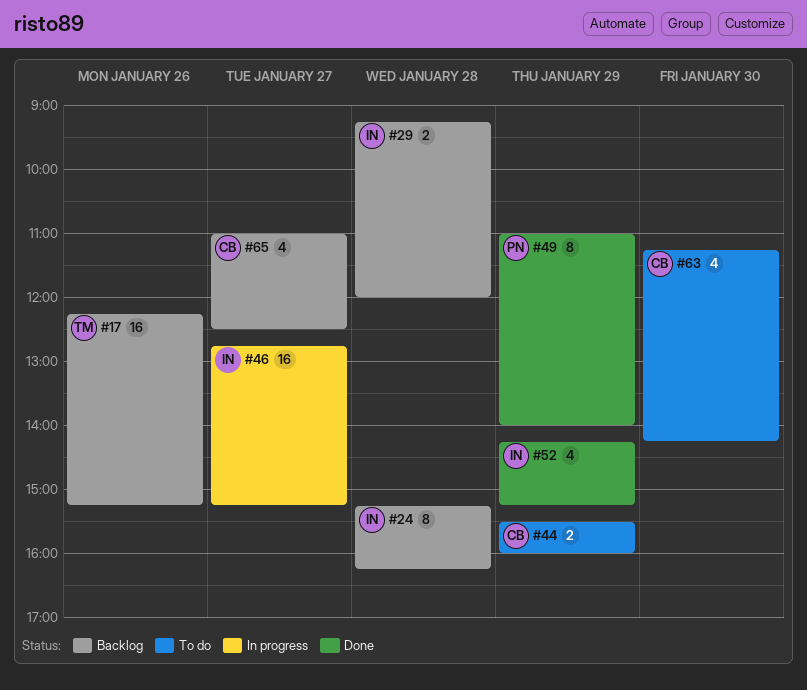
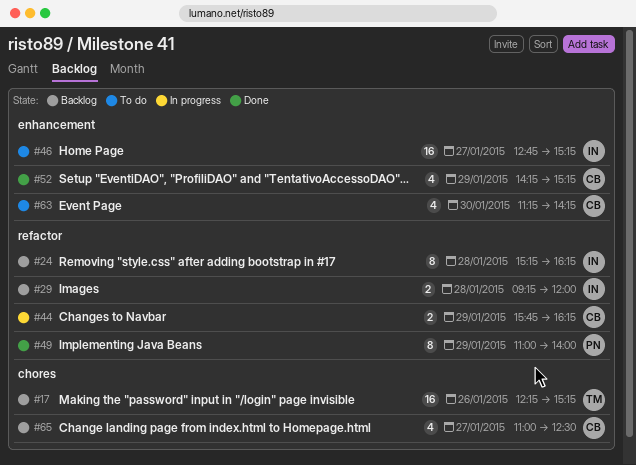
#44, status: To do -> In progress
#44, begins: 15:30 -> 15:45
#44, ends: 16:00 -> 16:15
#46, status: In progress -> To do
#52, owner: IN -> CB

